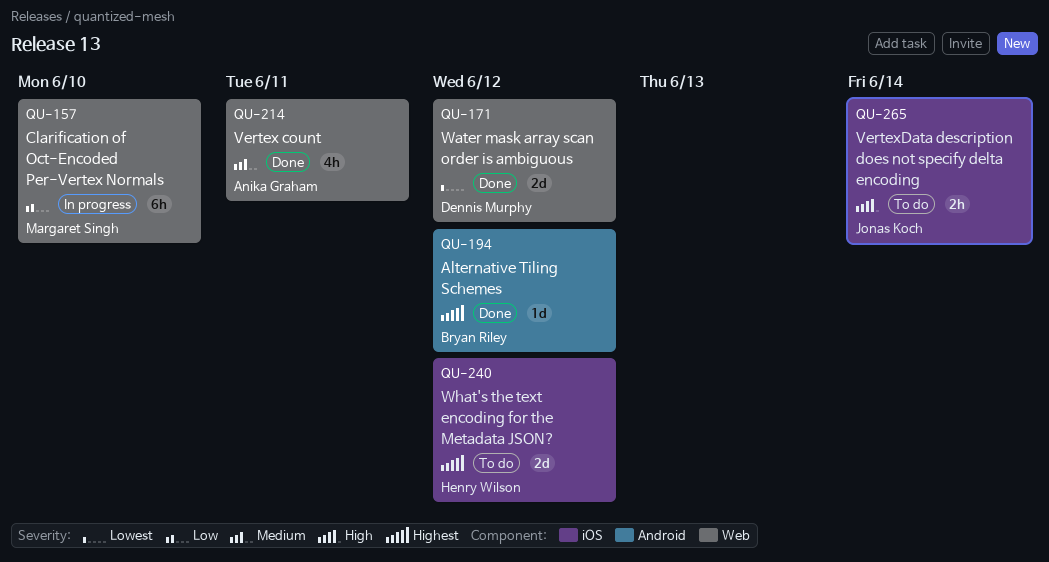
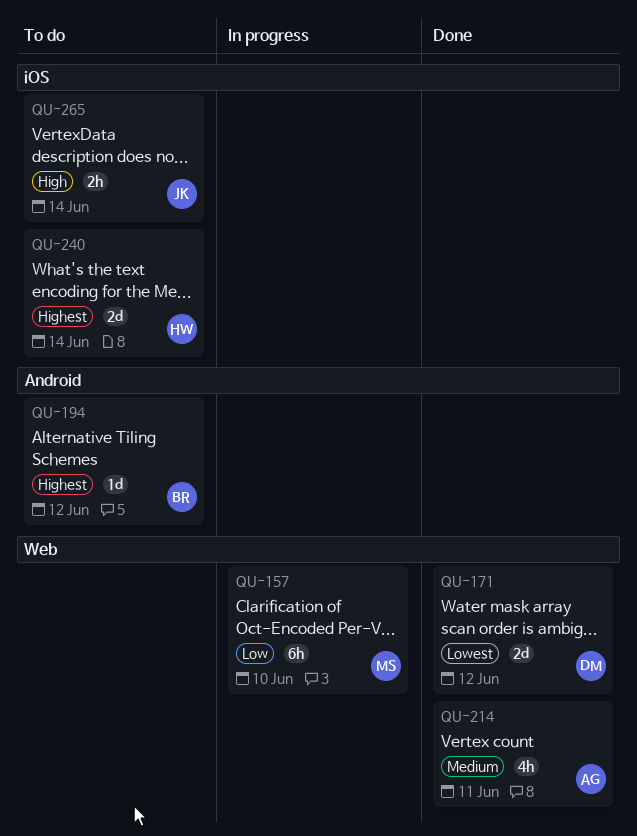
QU-194, status: Done -> To do
QU-240, due: Jun 12 -> Jun 14

